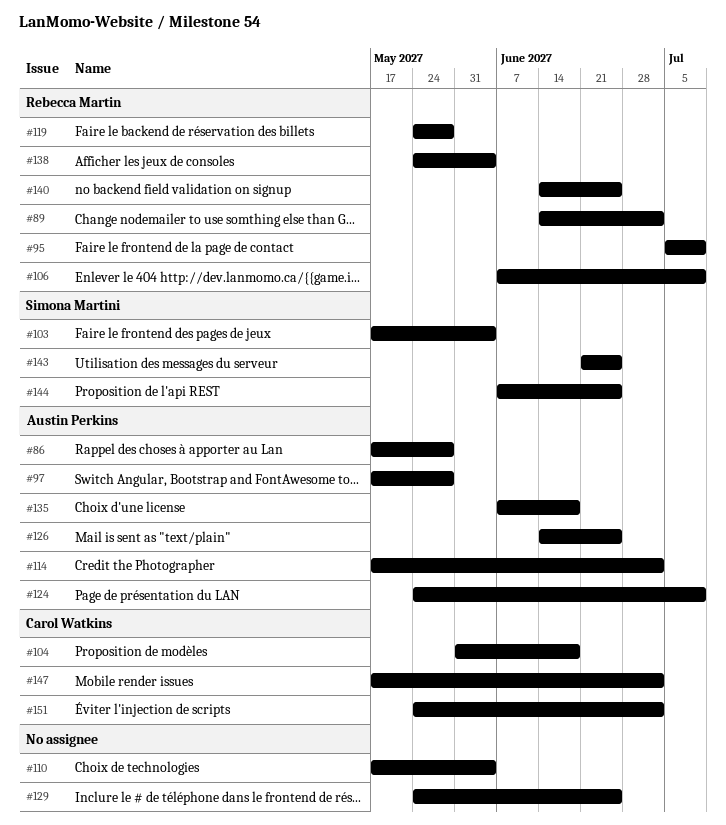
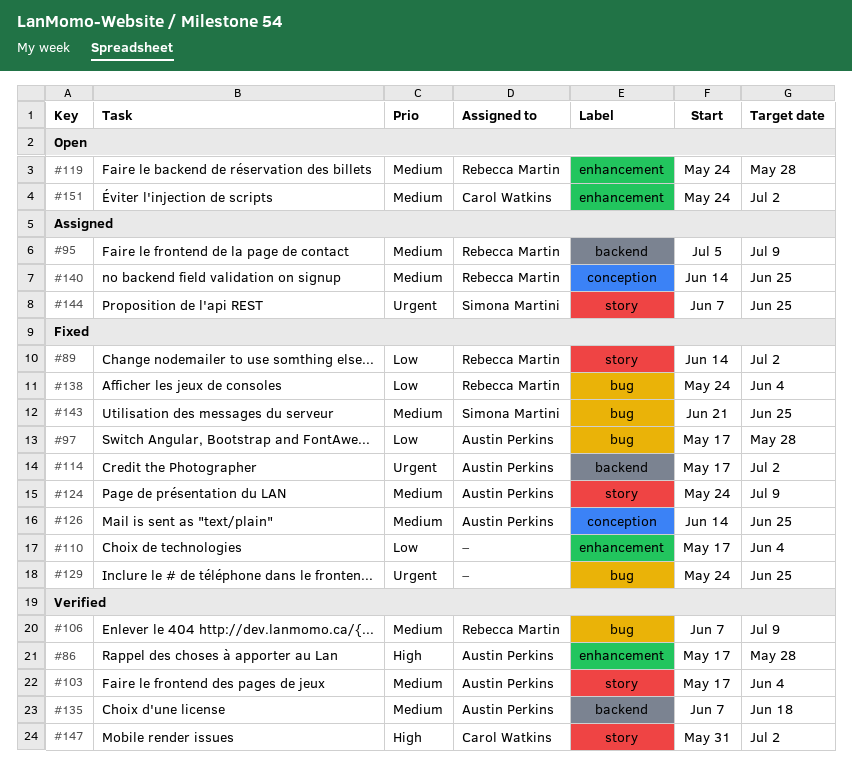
#103, owner: Simona Martini -> Austin Perkins
#104: present -> none
#147, start: May 17 -> May 31

